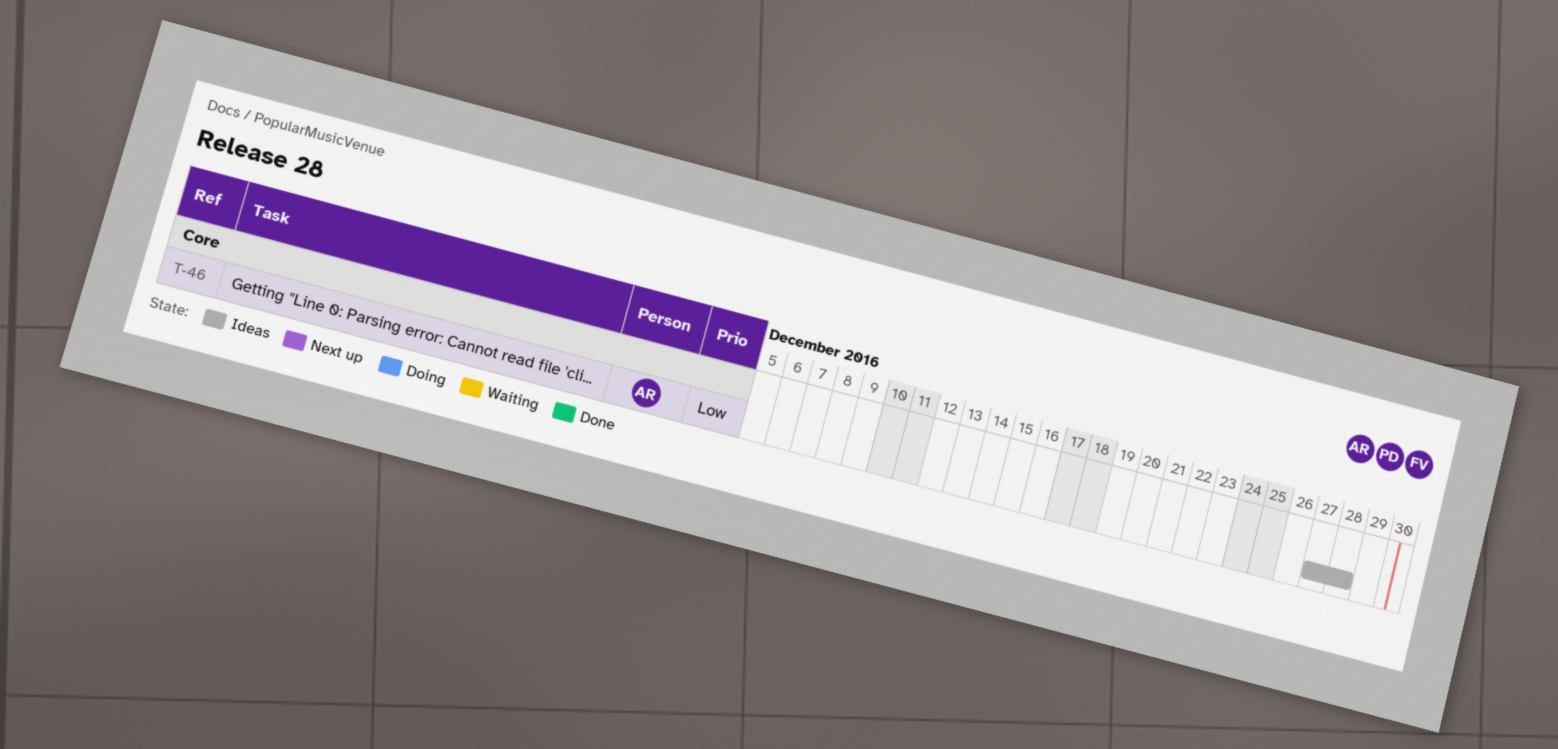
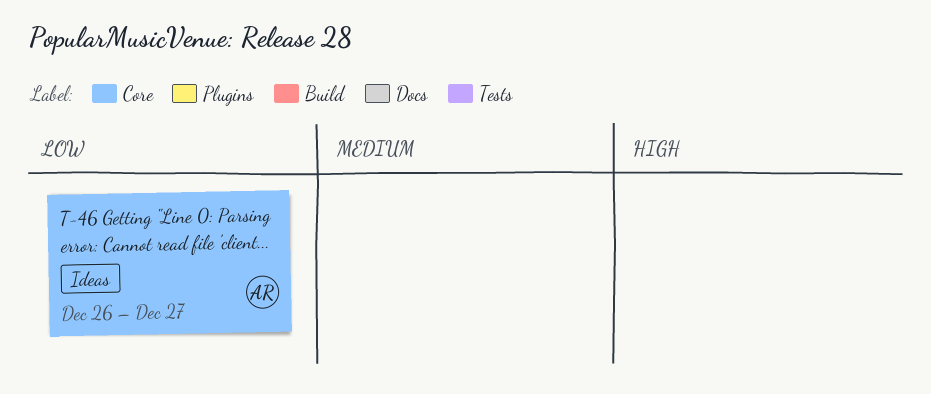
T-46, start: Dec 27 -> Dec 26
T-46, due: Dec 28 -> Dec 27

